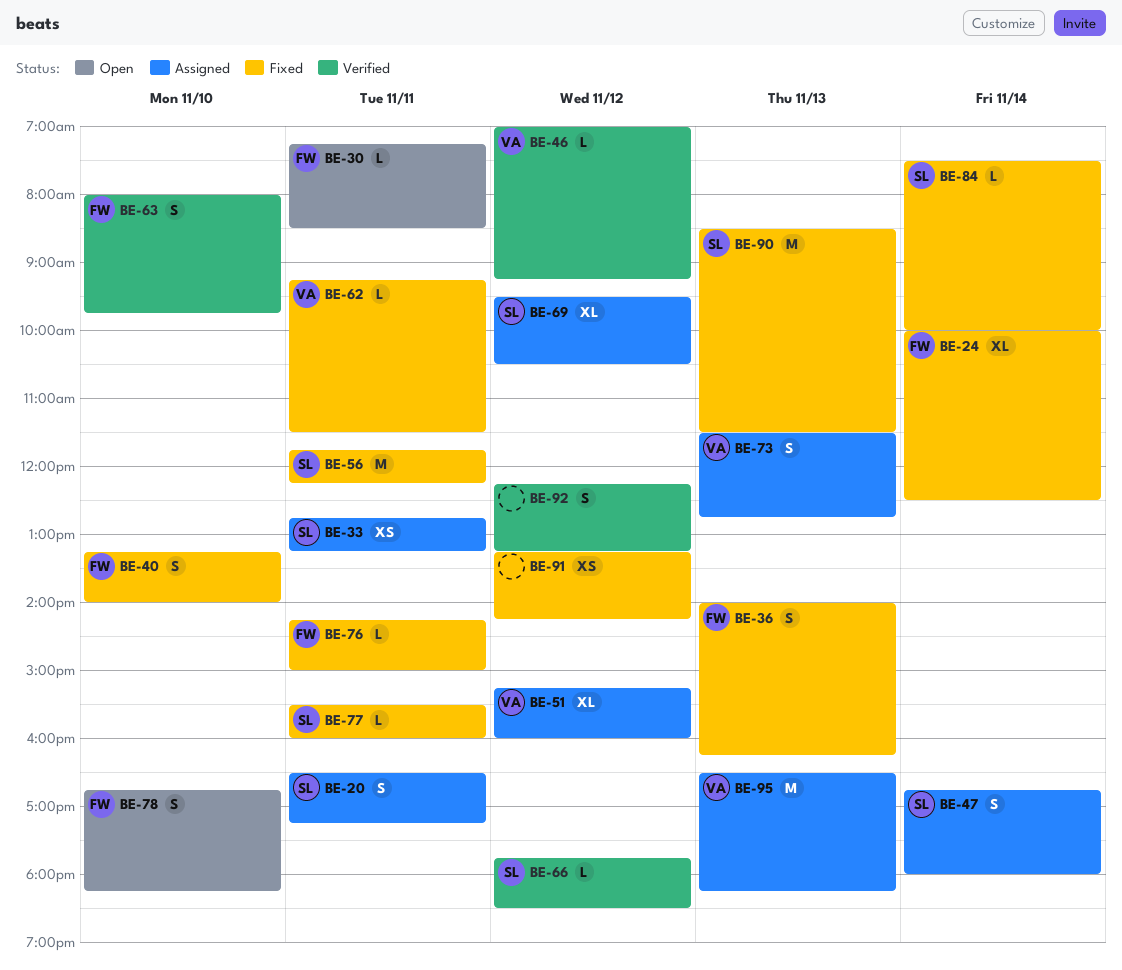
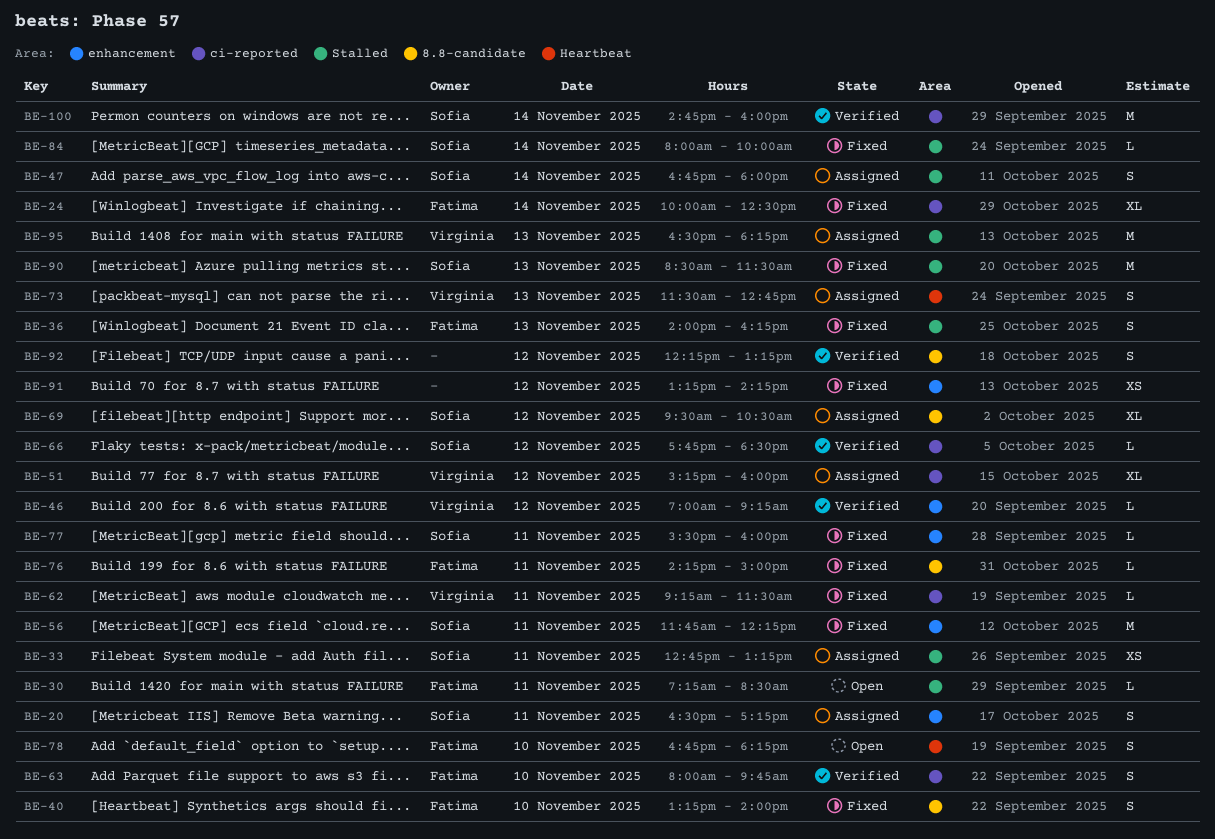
BE-84, begins: 07:30 -> 08:00
BE-100: none -> present

